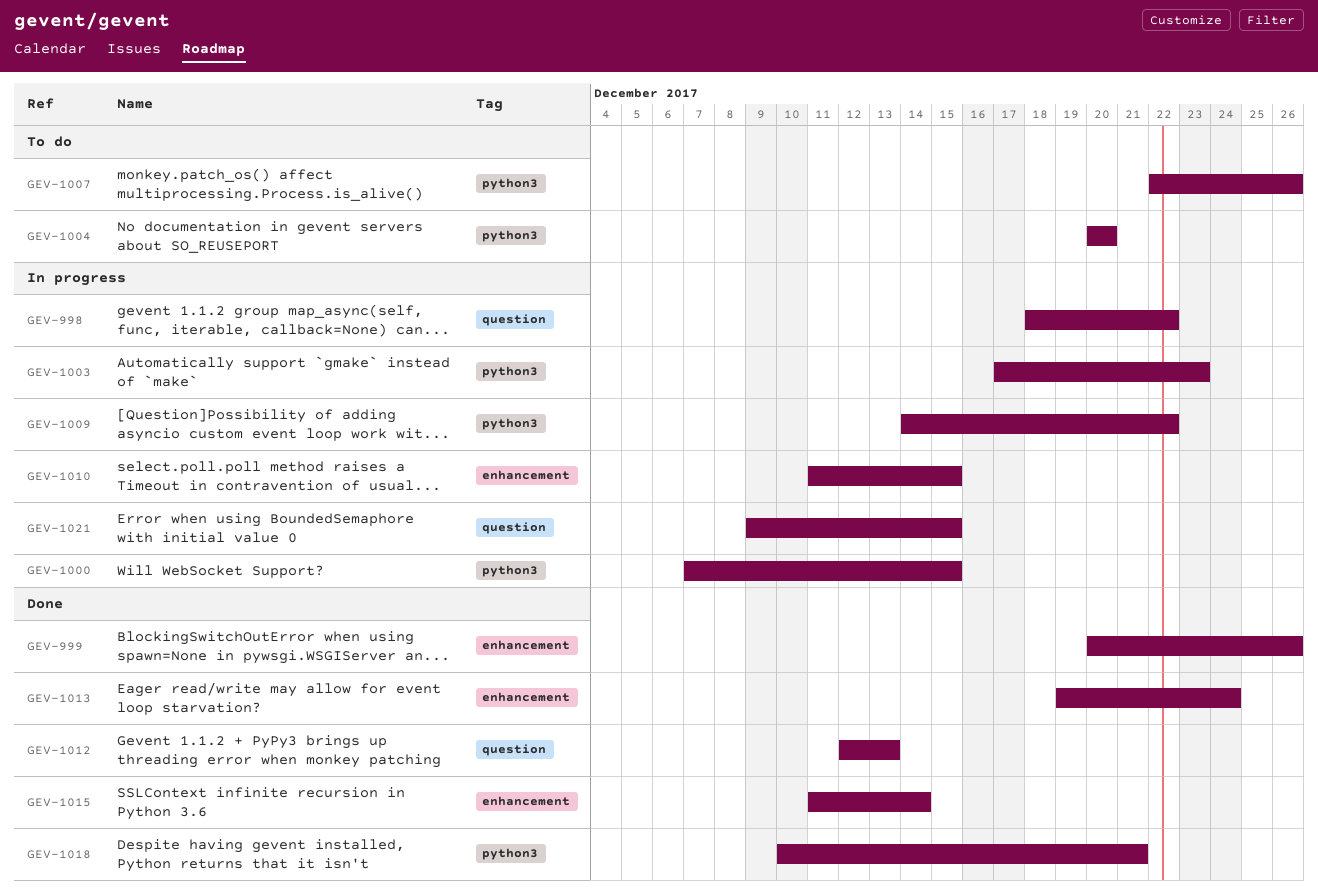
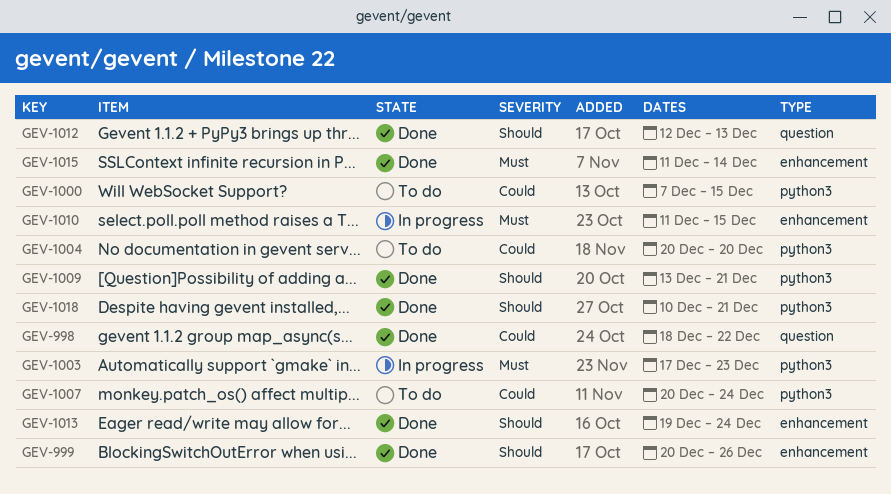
GEV-998, status: In progress -> Done
GEV-1000, status: In progress -> To do
GEV-1007, start: Dec 22 -> Dec 20
GEV-1007, due: Dec 26 -> Dec 24
GEV-1009, status: In progress -> Done
GEV-1009, start: Dec 14 -> Dec 13
GEV-1009, due: Dec 22 -> Dec 21
GEV-1021: present -> none

